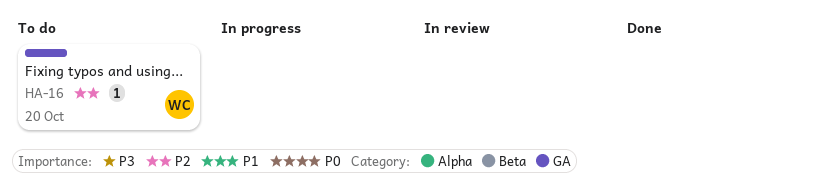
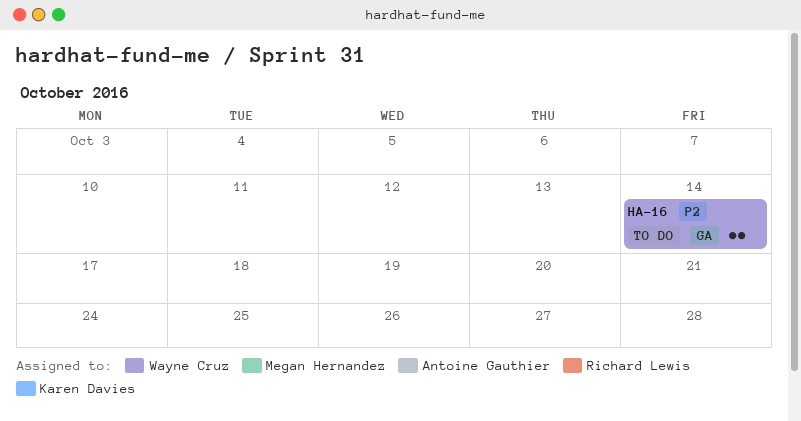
HA-16, estimate: 1 -> 2
HA-16, due: Oct 20 -> Oct 14

